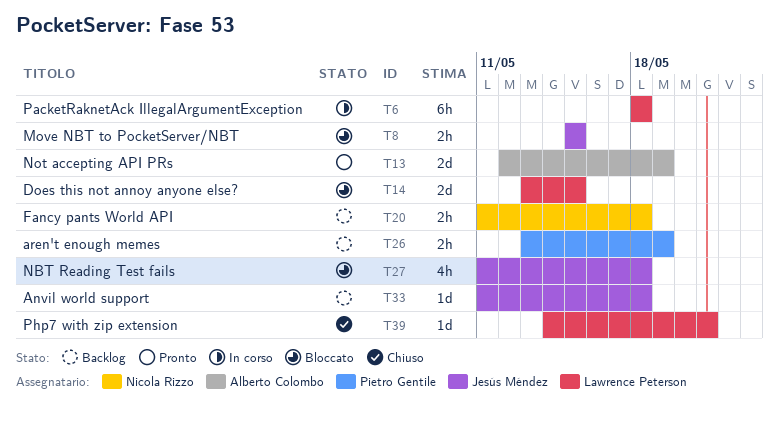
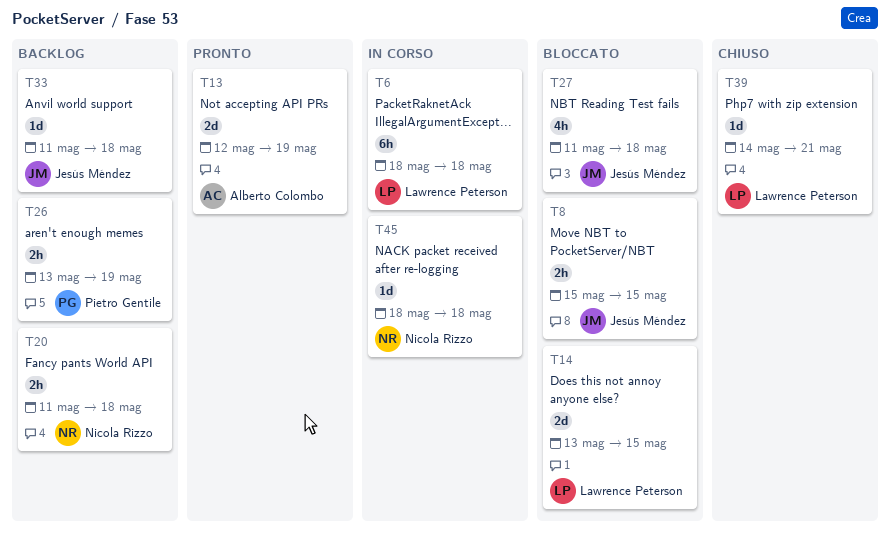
T45: none -> present

